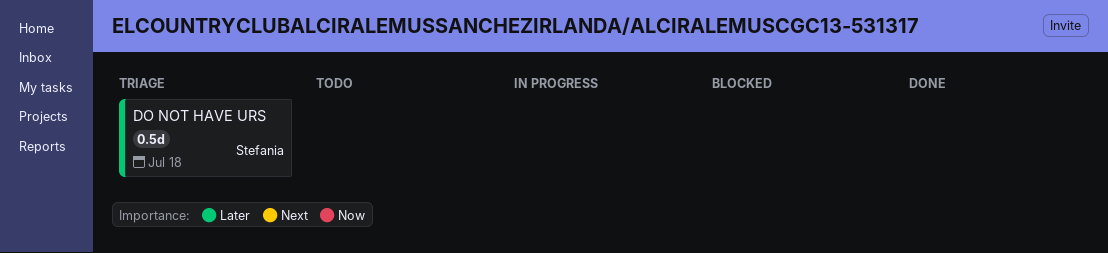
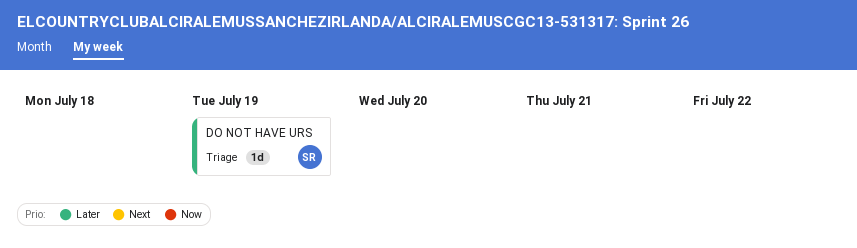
DO NOT HAVE URS, estimate: 0.5d -> 1d
DO NOT HAVE URS, due: Jul 18 -> Jul 19

